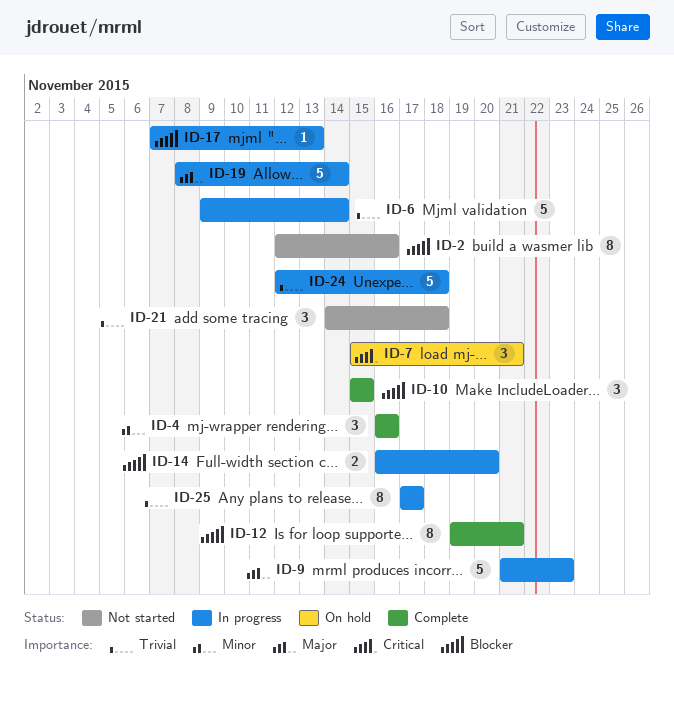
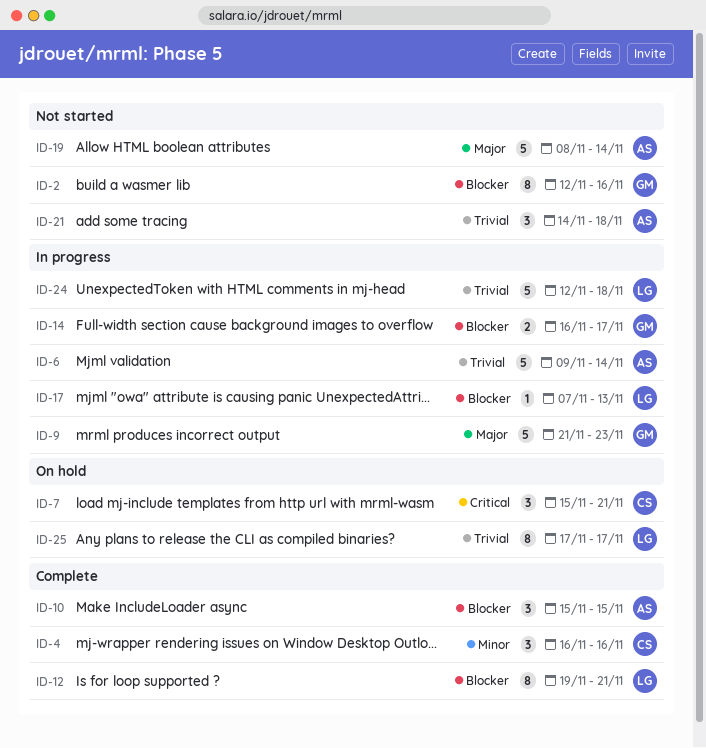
ID-14, due: Nov 20 -> Nov 17
ID-19, status: In progress -> Not started
ID-25, status: In progress -> On hold

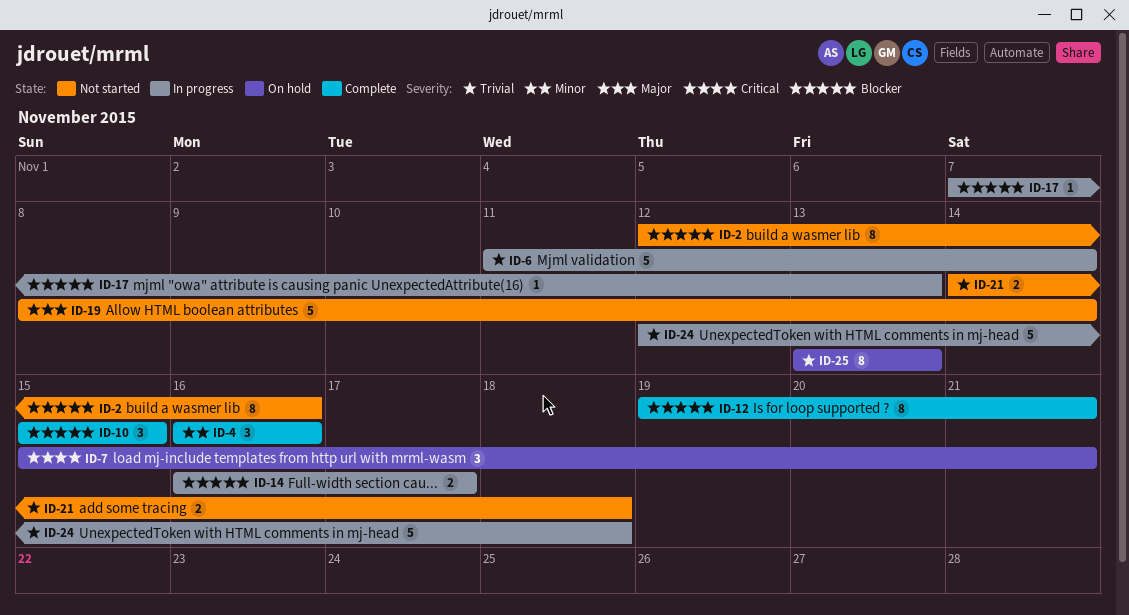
ID-6, start: Nov 9 -> Nov 11
ID-9: present -> none
ID-21, estimate: 3 -> 2
ID-25, start: Nov 17 -> Nov 13
ID-25, due: Nov 17 -> Nov 13

